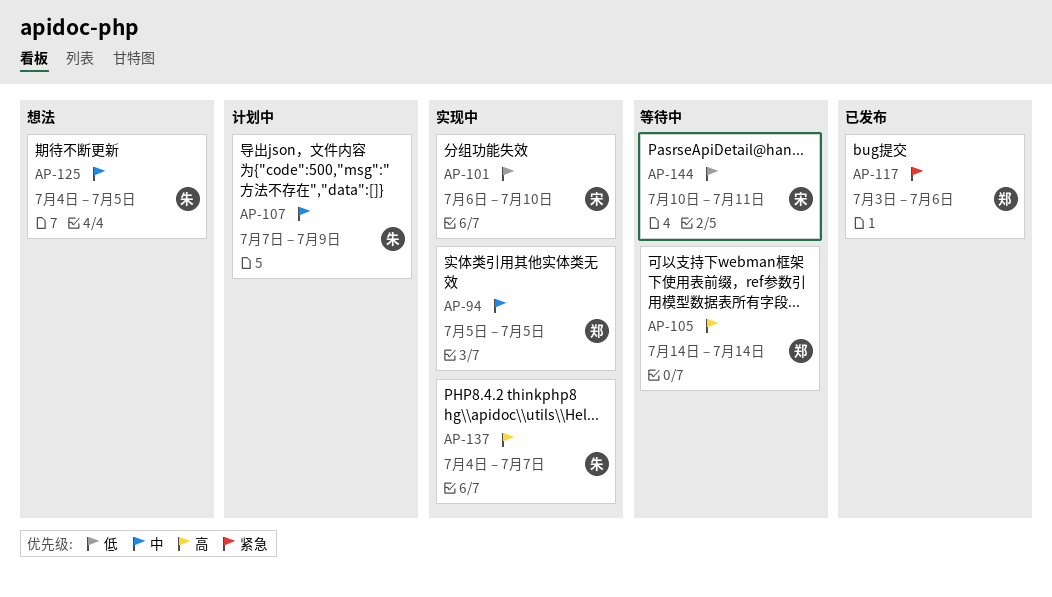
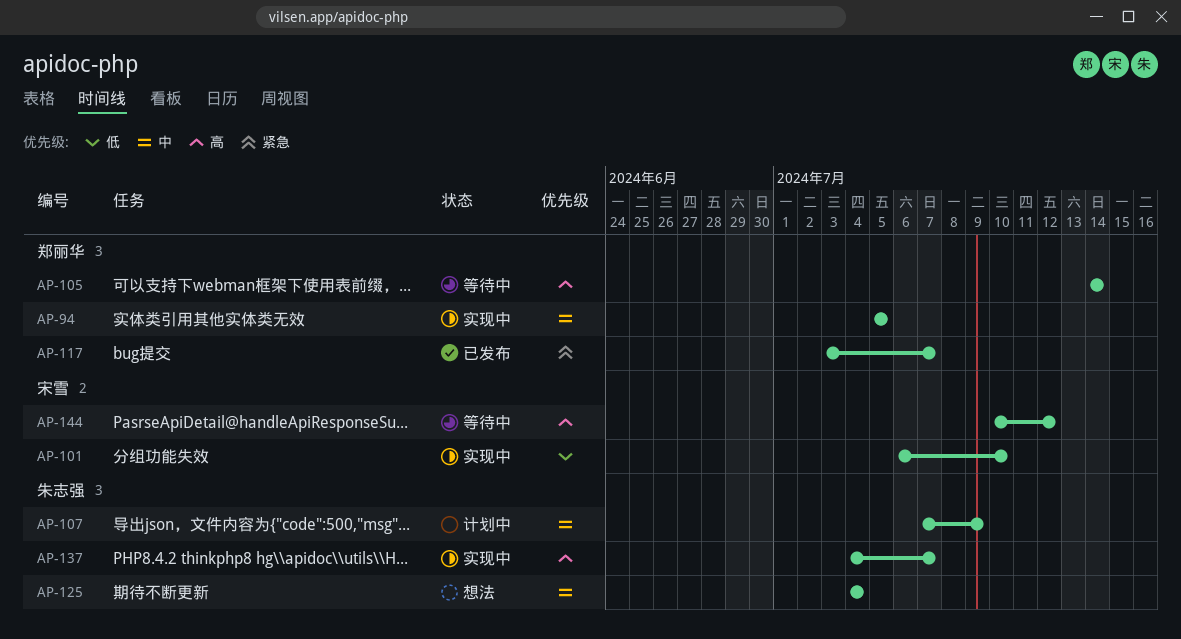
AP-117, due: Jul 6 -> Jul 7
AP-125, due: Jul 5 -> Jul 4
AP-144, priority: 低 -> 高
AP-144, due: Jul 11 -> Jul 12

